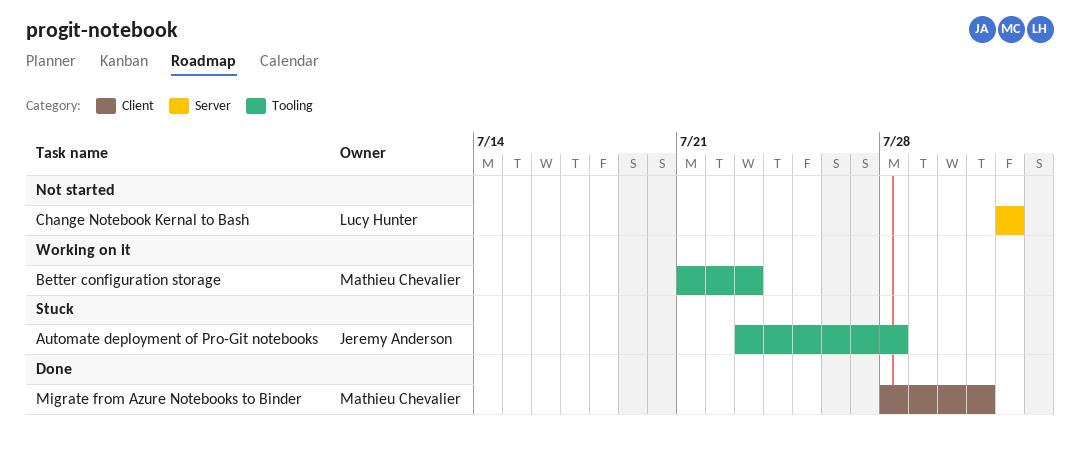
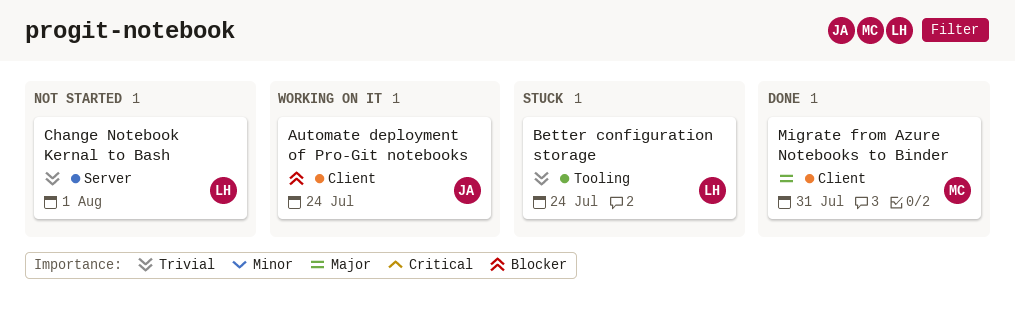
Automate deployment of Pro-Git notebooks, status: Stuck -> Working on it
Automate deployment of Pro-Git notebooks, label: Tooling -> Client
Automate deployment of Pro-Git notebooks, due: Jul 28 -> Jul 24
Better configuration storage, status: Working on it -> Stuck
Better configuration storage, owner: Mathieu Chevalier -> Lucy Hunter
Better configuration storage, due: Jul 23 -> Jul 24

